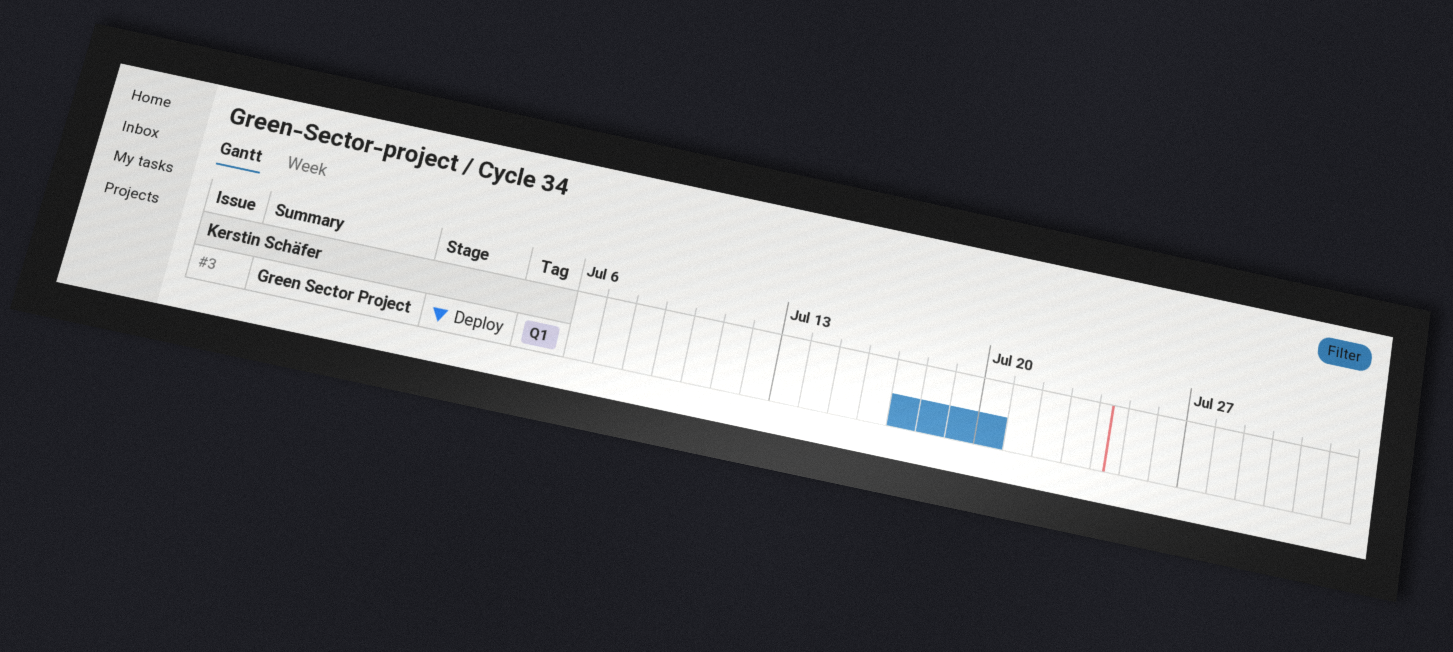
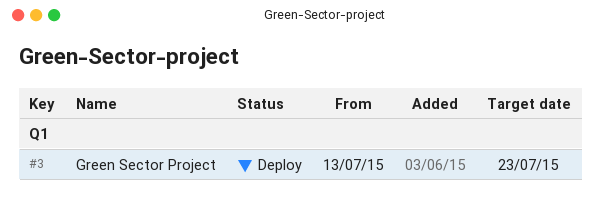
#3, start: Jul 17 -> Jul 13
#3, due: Jul 20 -> Jul 23

